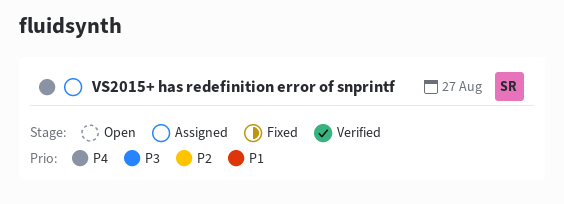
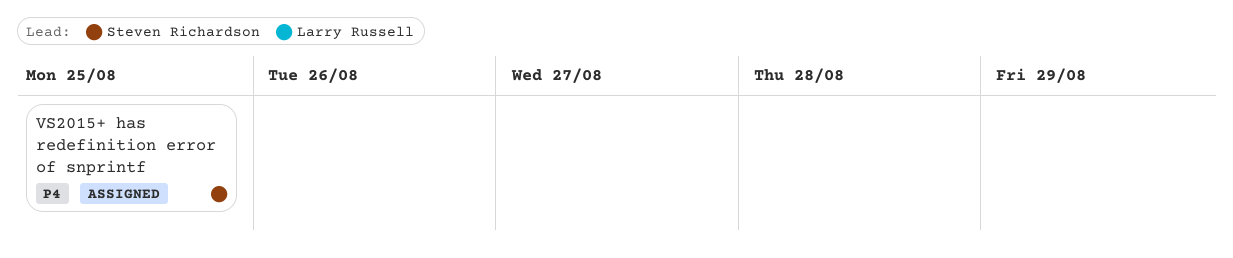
VS2015+ has redefinition error of snprintf, due: Aug 27 -> Aug 25

